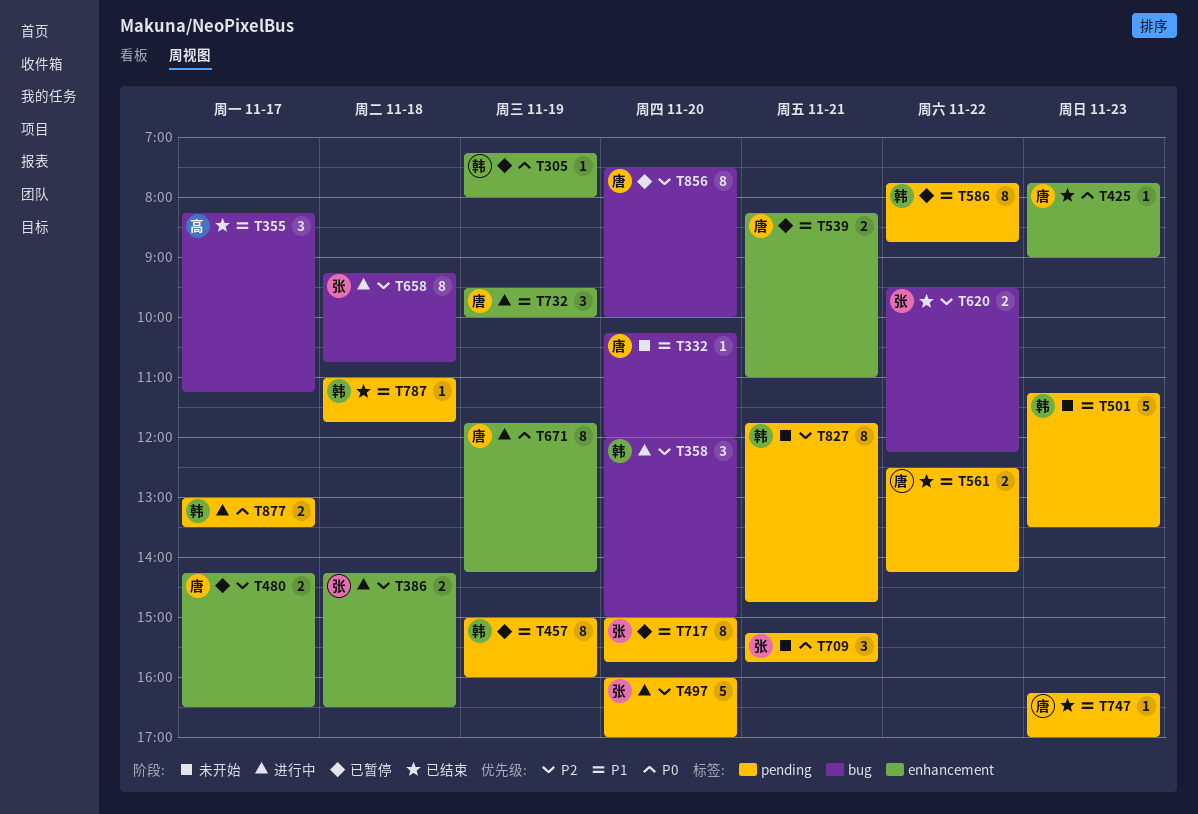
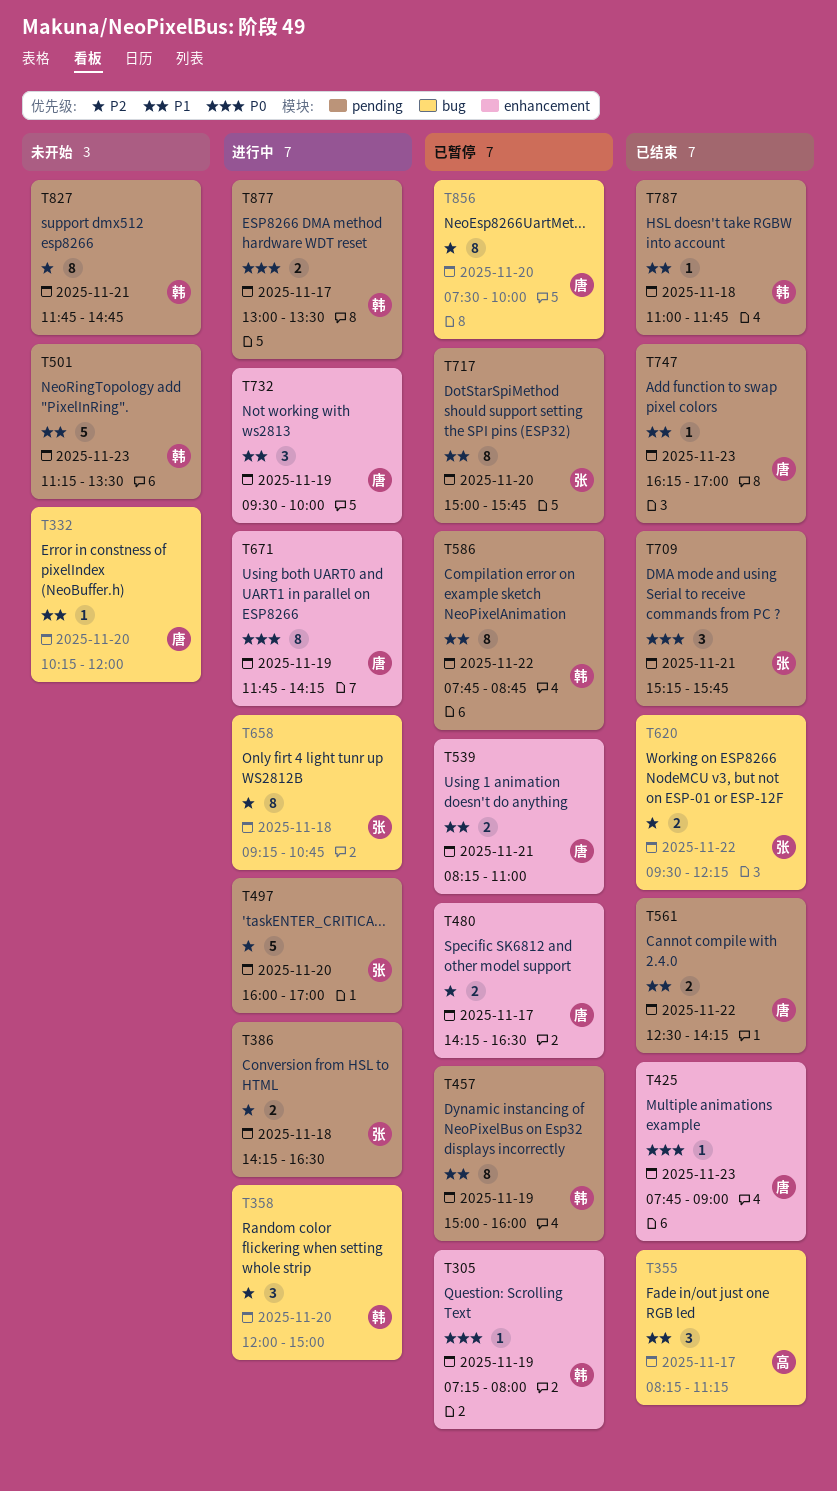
T386, label: enhancement -> pending
T709, status: 未开始 -> 已结束

